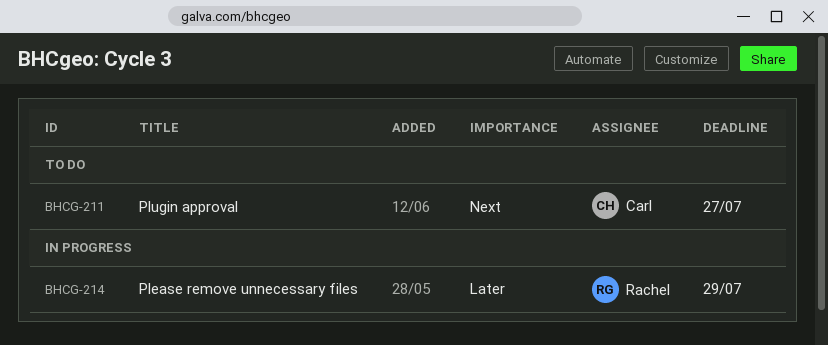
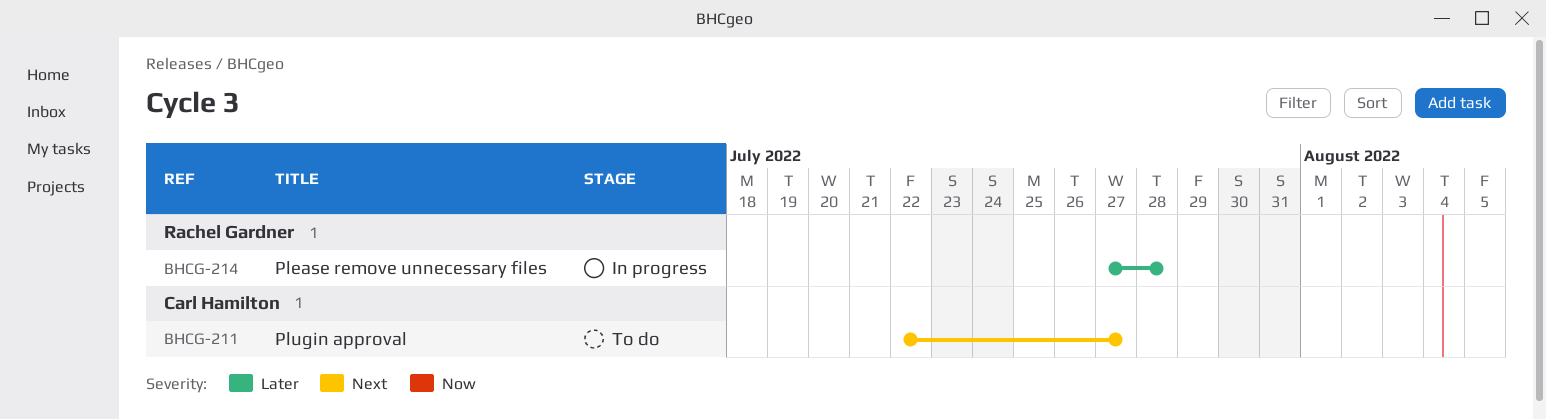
BHCG-214, due: Jul 29 -> Jul 28

